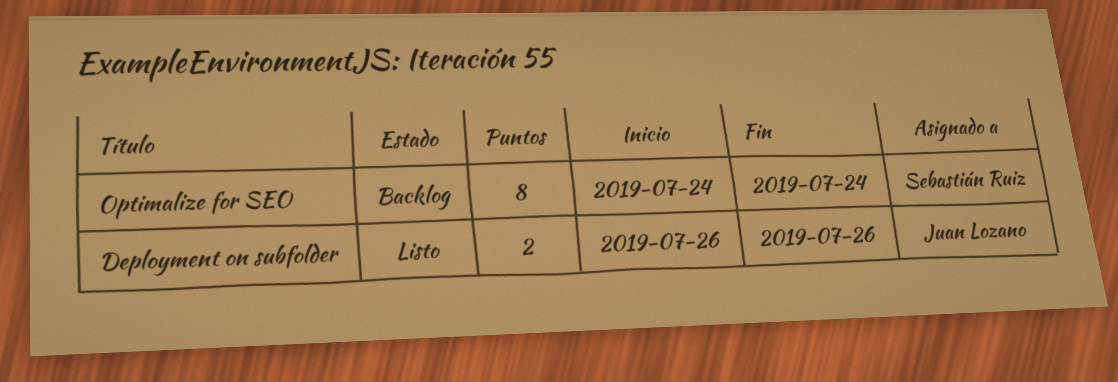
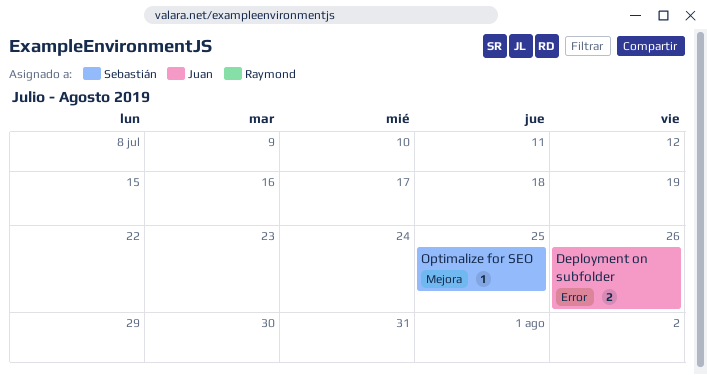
Optimalize for SEO, estimate: 8 -> 1
Optimalize for SEO, due: Jul 24 -> Jul 25

